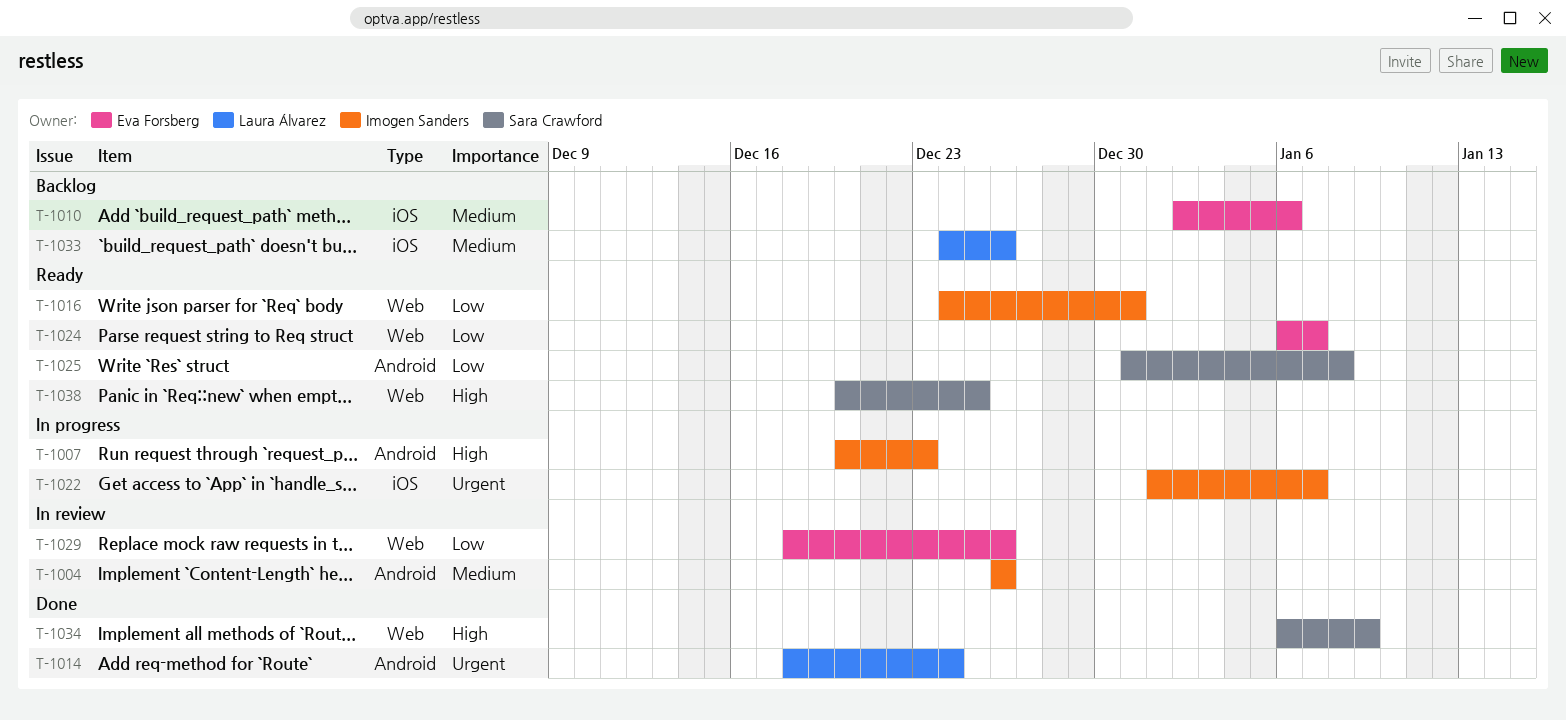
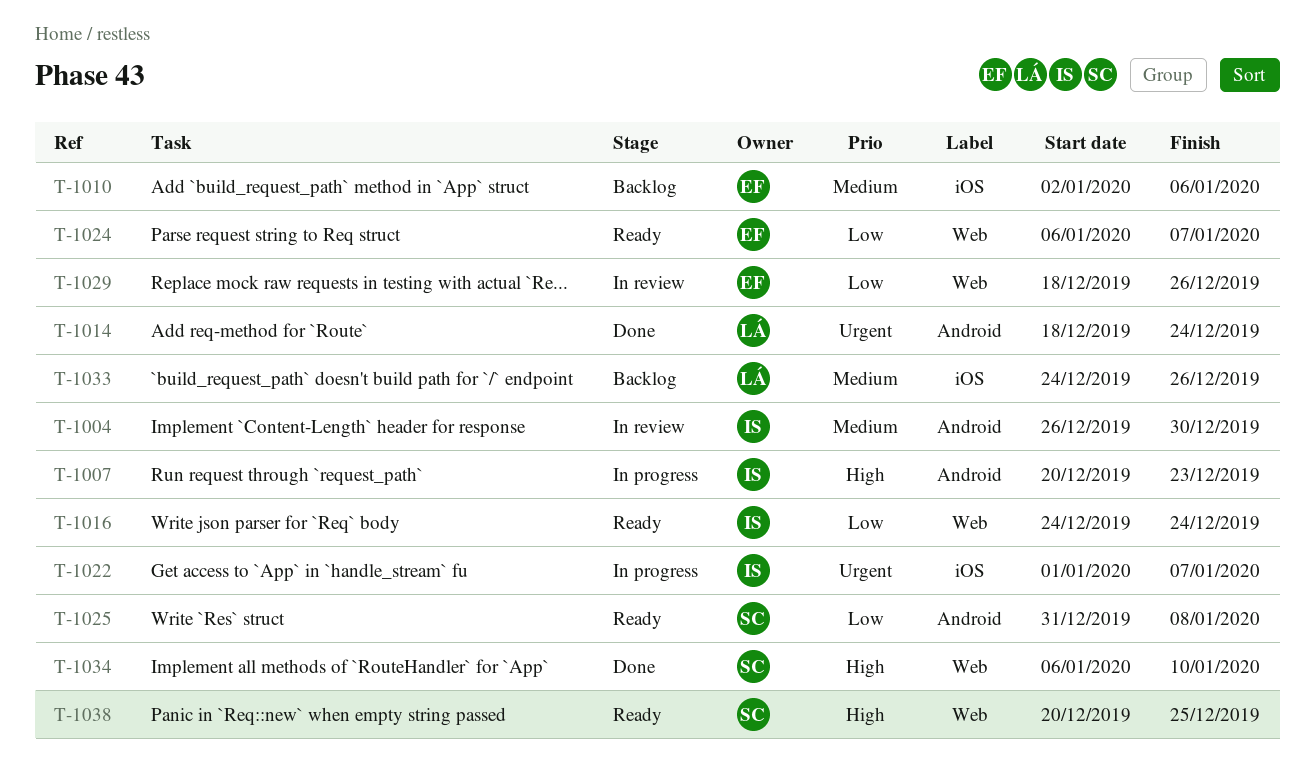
T-1004, due: Dec 26 -> Dec 30
T-1016, due: Dec 31 -> Dec 24
T-1034, due: Jan 9 -> Jan 10

